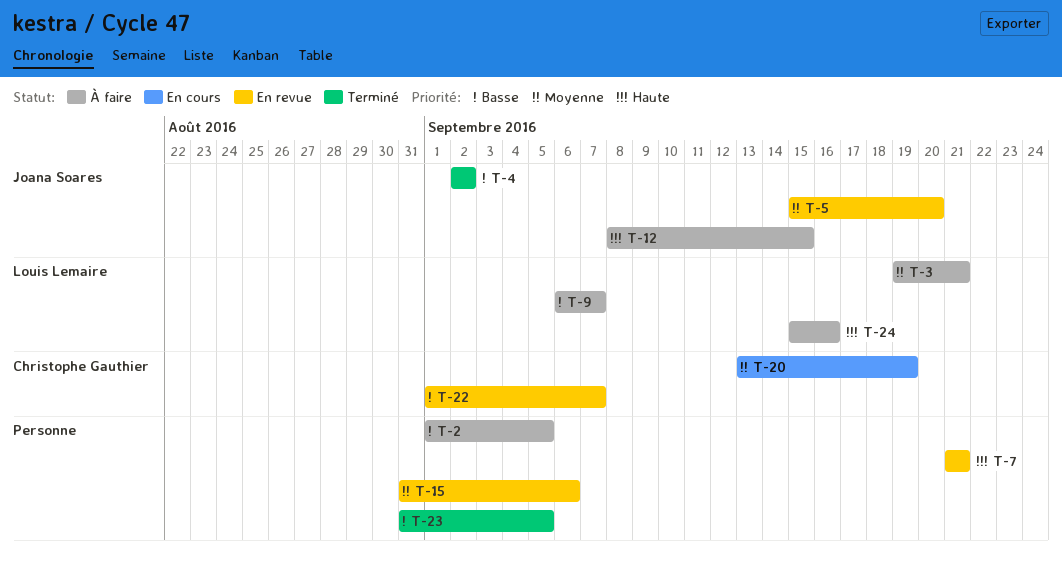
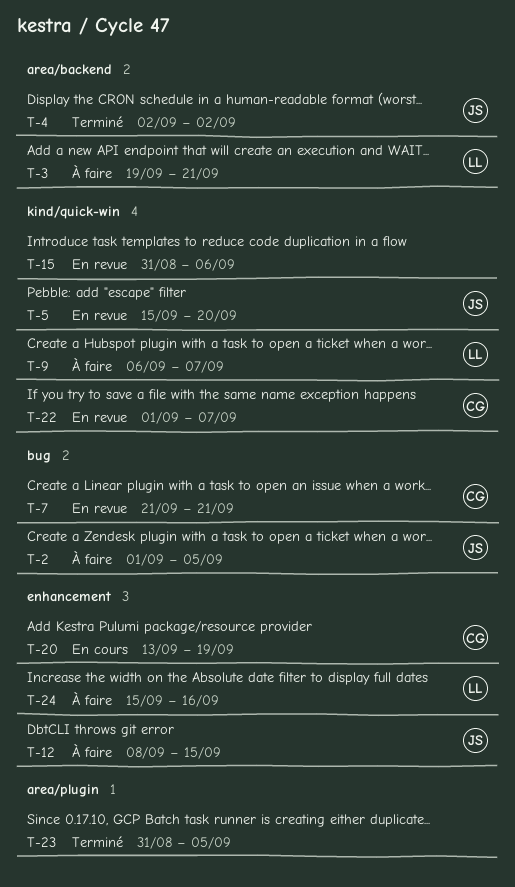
T-2, owner: none -> Joana Soares
T-7, owner: none -> Christophe Gauthier

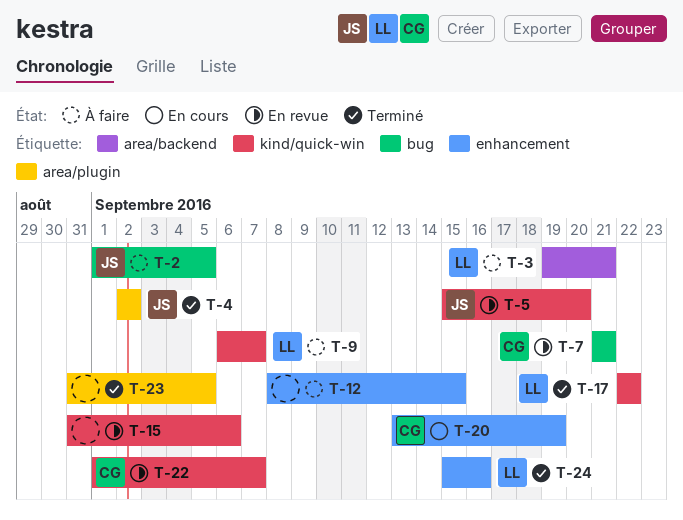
T-4, label: area/backend -> area/plugin
T-12, owner: JS -> none
T-17: none -> present
T-24, status: À faire -> Terminé

